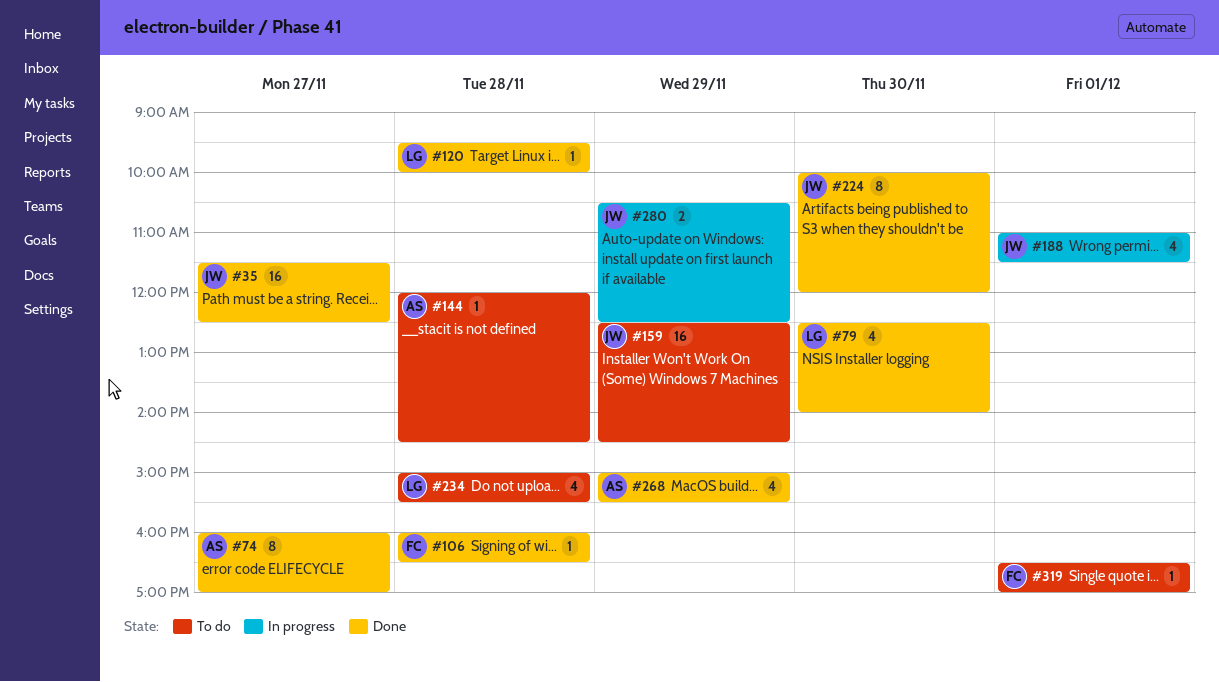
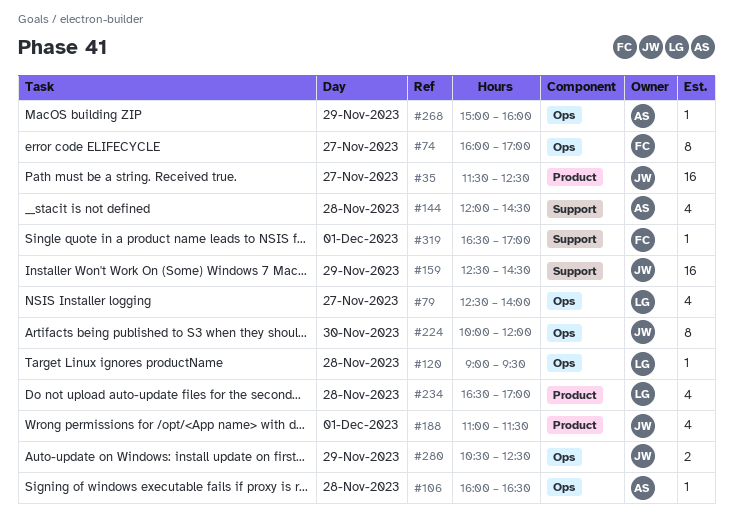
#74, owner: AS -> FC
#79, day: Nov 30 -> Nov 27
#106, owner: FC -> AS
#120, begins: 09:30 -> 09:00
#120, ends: 10:00 -> 09:30
#144, estimate: 1 -> 4
#234, begins: 15:00 -> 16:30
#234, ends: 15:30 -> 17:00
#268, estimate: 4 -> 1
#268, ends: 15:30 -> 16:00

